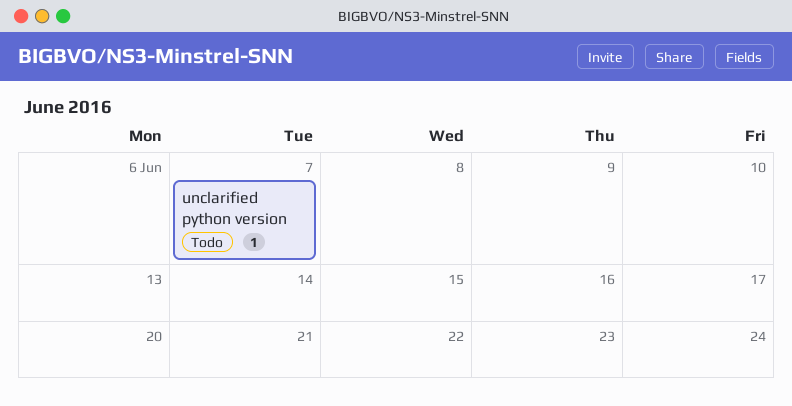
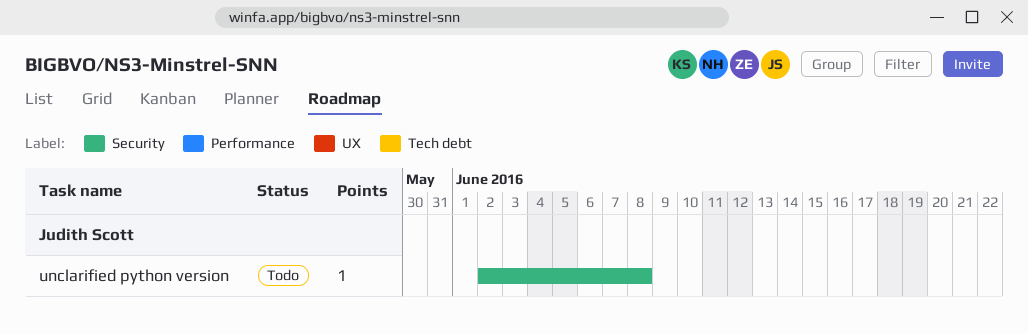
unclarified python version, due: Jun 7 -> Jun 8

